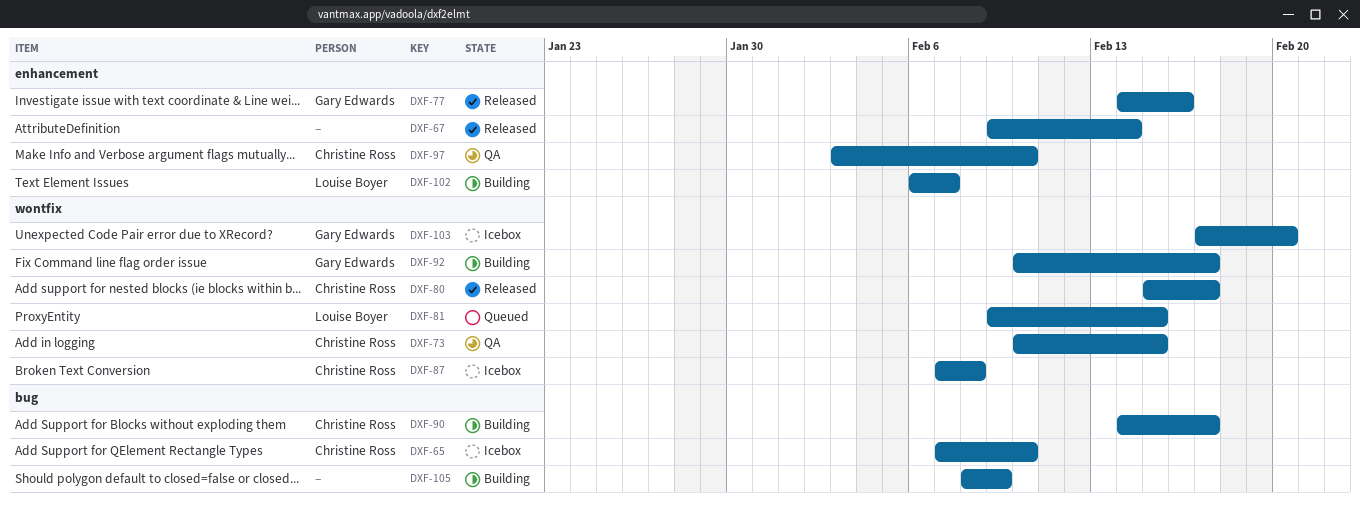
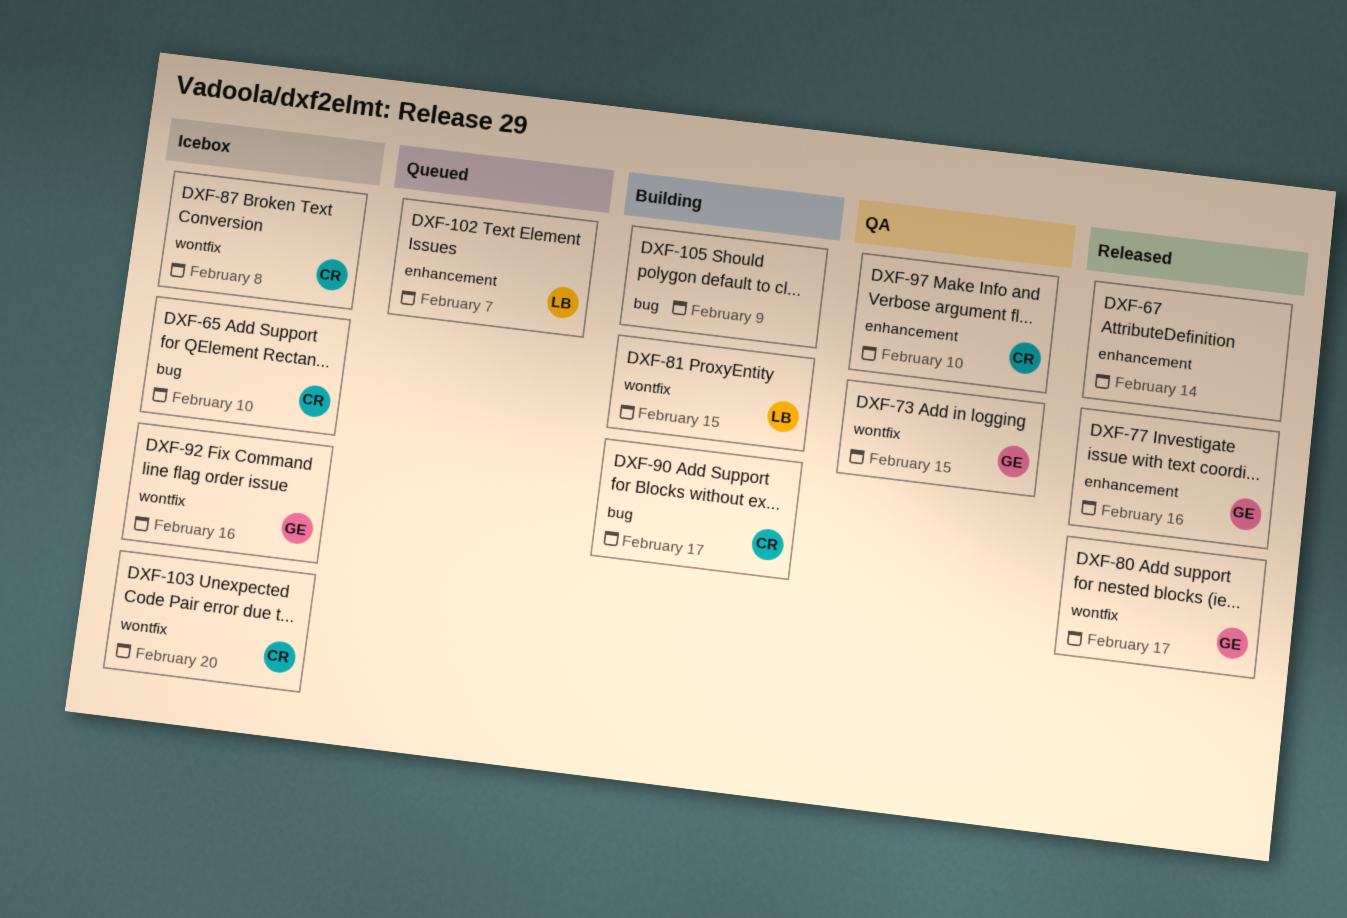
DXF-73, owner: Christine Ross -> Gary Edwards
DXF-80, owner: Christine Ross -> Gary Edwards
DXF-81, status: Queued -> Building
DXF-92, status: Building -> Icebox
DXF-92, due: Feb 17 -> Feb 16
DXF-102, status: Building -> Queued
DXF-103, owner: Gary Edwards -> Christine Ross

